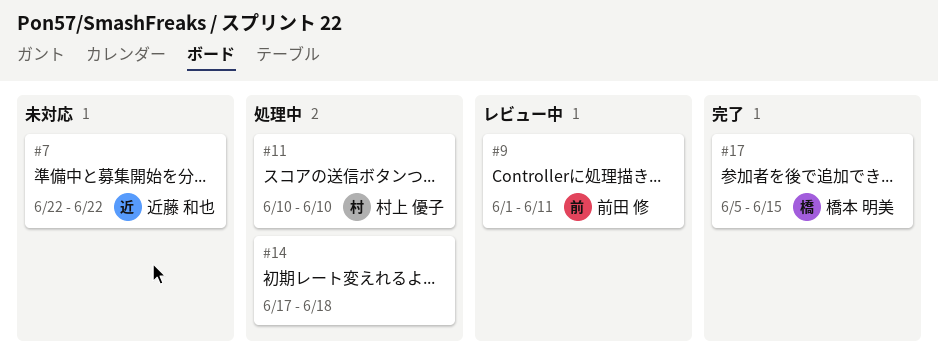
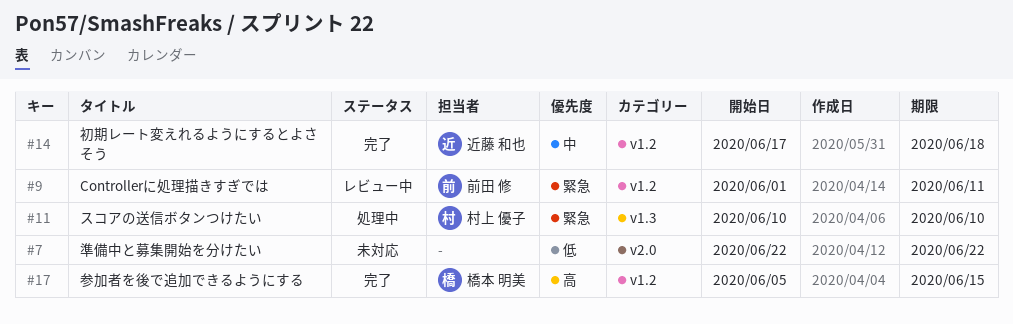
#7, owner: 近藤 和也 -> none
#14, status: 処理中 -> 完了
#14, owner: none -> 近藤 和也

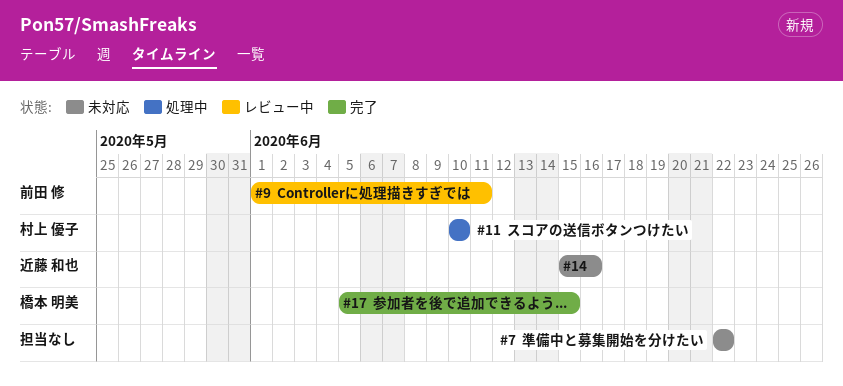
#14, status: 完了 -> 未対応
#14, start: Jun 17 -> Jun 15
#14, due: Jun 18 -> Jun 16

